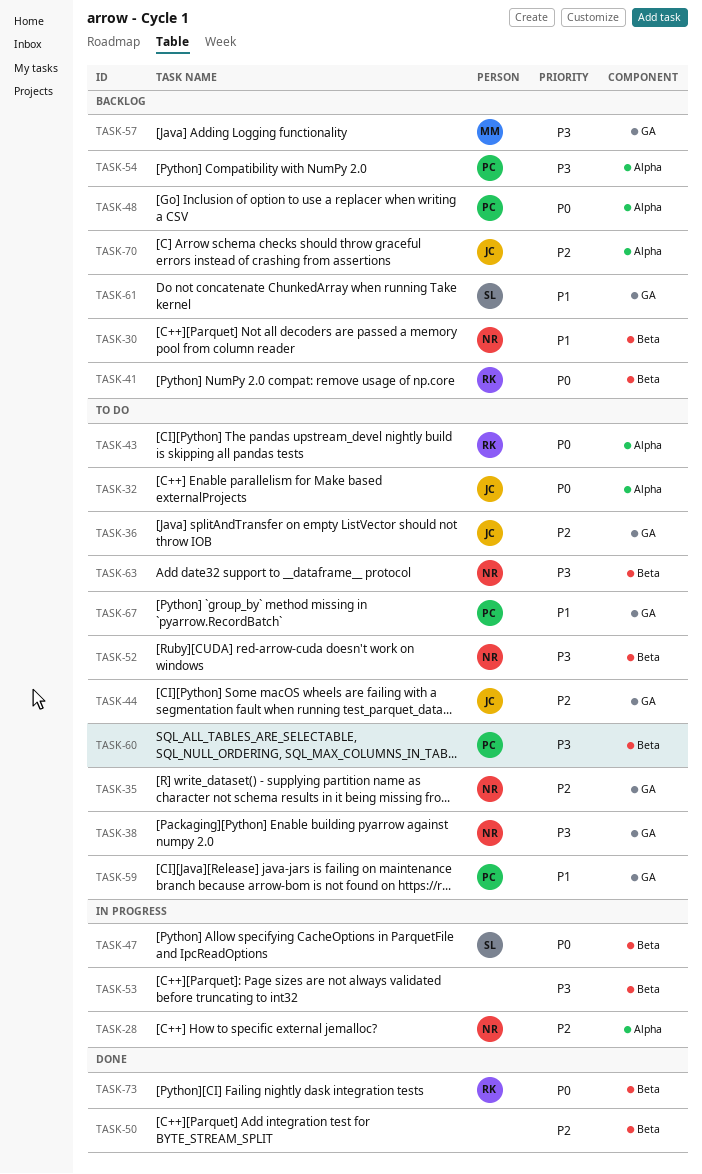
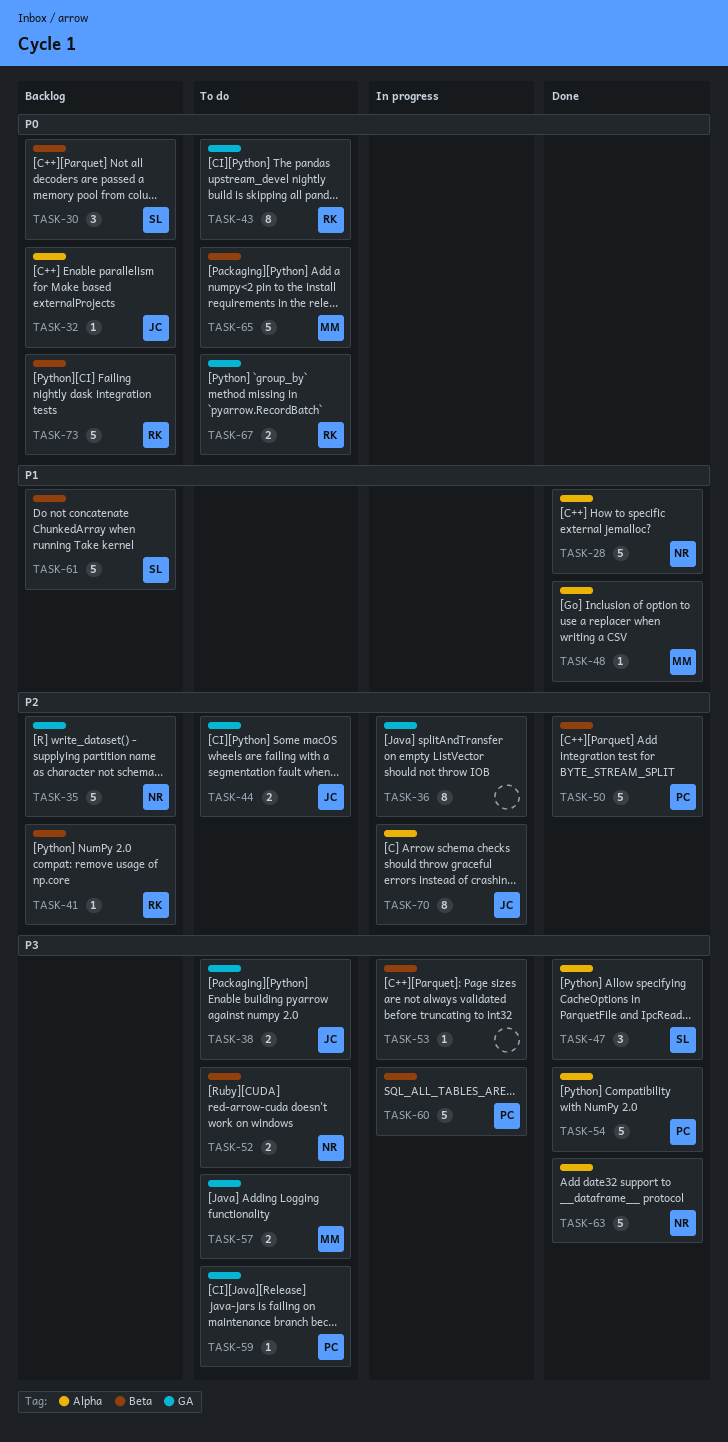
TASK-28, status: In progress -> Done
TASK-28, priority: P2 -> P1
TASK-30, owner: NR -> SL
TASK-30, priority: P1 -> P0
TASK-32, status: To do -> Backlog
TASK-35, status: To do -> Backlog
TASK-36, status: To do -> In progress
TASK-36, owner: JC -> none
TASK-38, owner: NR -> JC
TASK-41, priority: P0 -> P2
TASK-43, label: Alpha -> GA
TASK-47, status: In progress -> Done
TASK-47, priority: P0 -> P3
TASK-47, label: Beta -> Alpha
TASK-48, status: Backlog -> Done
TASK-48, owner: PC -> MM
TASK-48, priority: P0 -> P1
TASK-50, owner: none -> PC
TASK-54, status: Backlog -> Done
TASK-57, status: Backlog -> To do
TASK-59, priority: P1 -> P3
TASK-60, status: To do -> In progress
TASK-61, label: GA -> Beta
TASK-63, status: To do -> Done
TASK-63, label: Beta -> Alpha
TASK-65: none -> present
TASK-67, owner: PC -> RK
TASK-67, priority: P1 -> P0
TASK-70, status: Backlog -> In progress
TASK-73, status: Done -> Backlog

